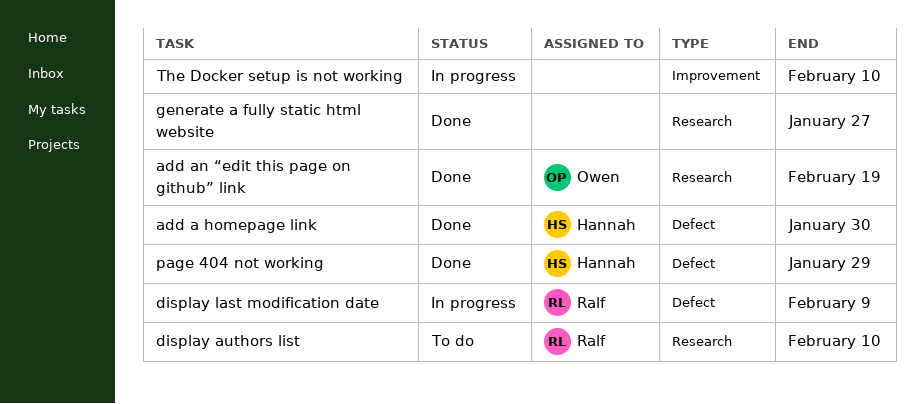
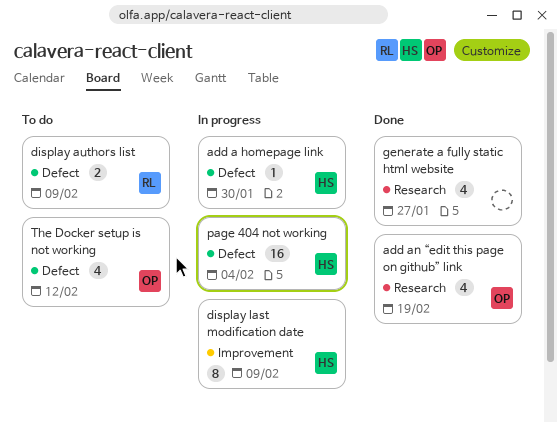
add a homepage link, status: Done -> In progress
display authors list, label: Research -> Defect
display authors list, due: Feb 10 -> Feb 9
display last modification date, owner: Ralf -> Hannah
display last modification date, label: Defect -> Improvement
page 404 not working, status: Done -> In progress
page 404 not working, due: Jan 29 -> Feb 4
The Docker setup is not working, status: In progress -> To do
The Docker setup is not working, owner: none -> Owen
The Docker setup is not working, label: Improvement -> Defect
The Docker setup is not working, due: Feb 10 -> Feb 12

